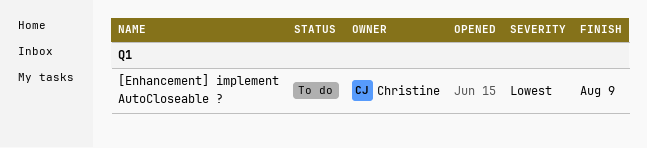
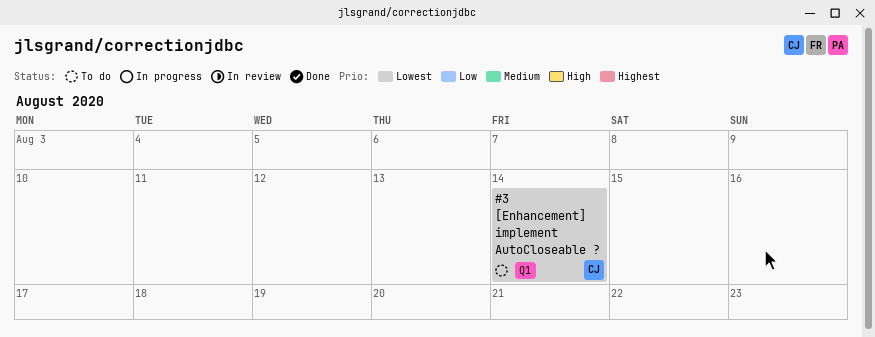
[Enhancement] implement AutoCloseable ?, due: Aug 9 -> Aug 14

